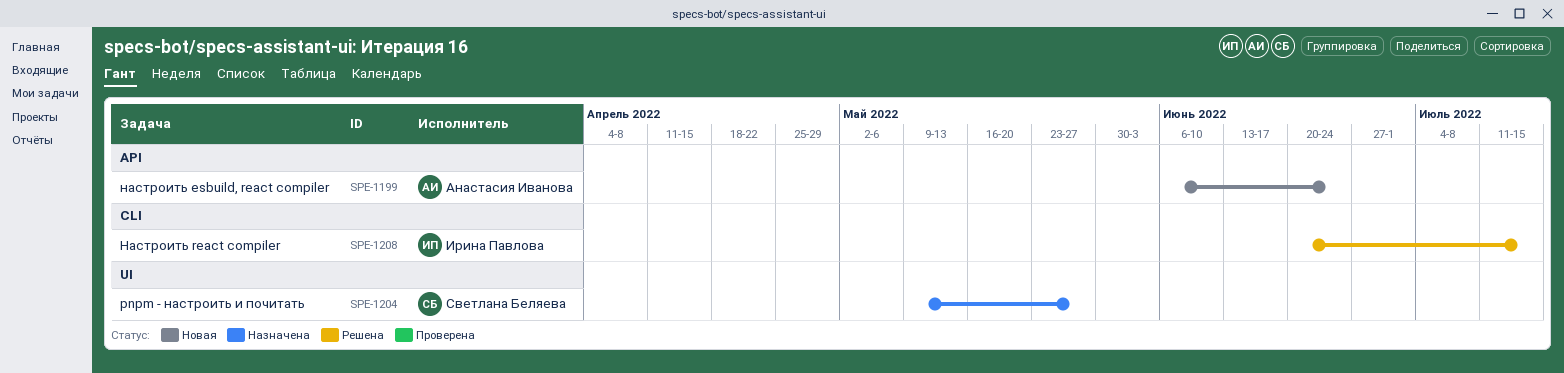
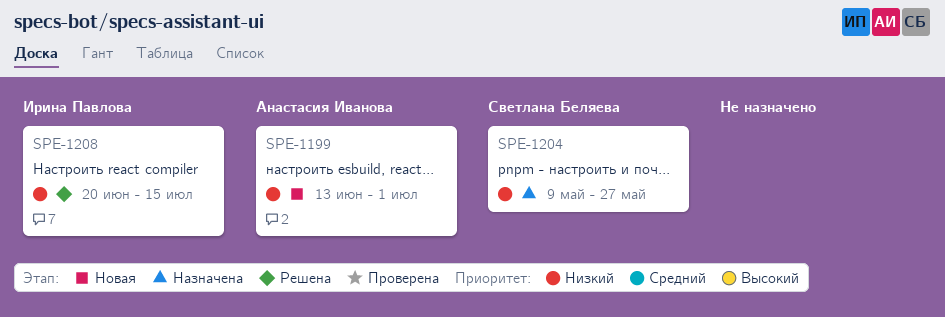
SPE-1199, start: Jun 6 -> Jun 13
SPE-1199, due: Jun 24 -> Jul 1

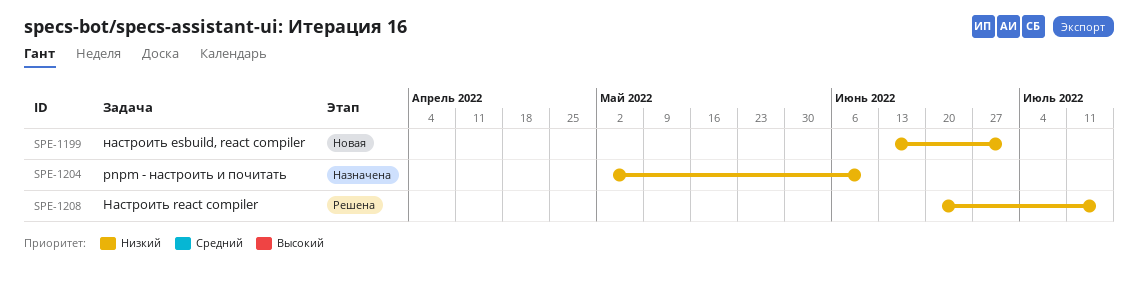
SPE-1204, start: May 9 -> May 2
SPE-1204, due: May 27 -> Jun 10

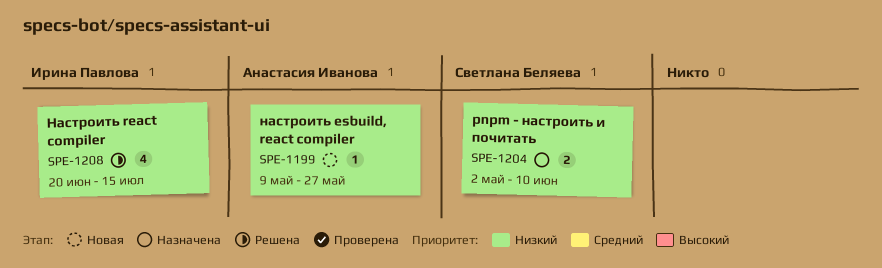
SPE-1199, start: Jun 13 -> May 9
SPE-1199, due: Jul 1 -> May 27

